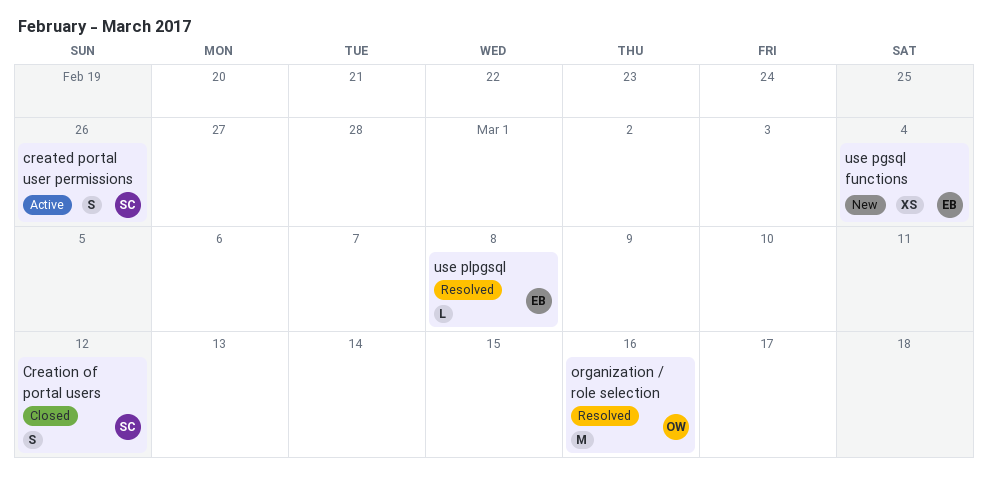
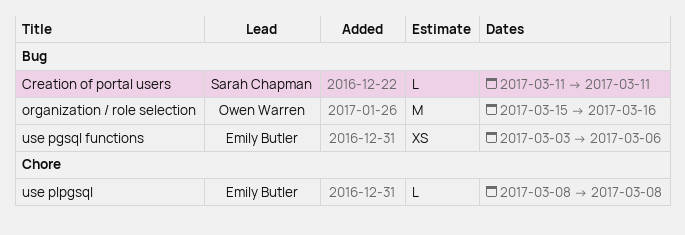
created portal user permissions: present -> none
Creation of portal users, estimate: S -> L
Creation of portal users, due: Mar 12 -> Mar 11
use pgsql functions, due: Mar 4 -> Mar 6

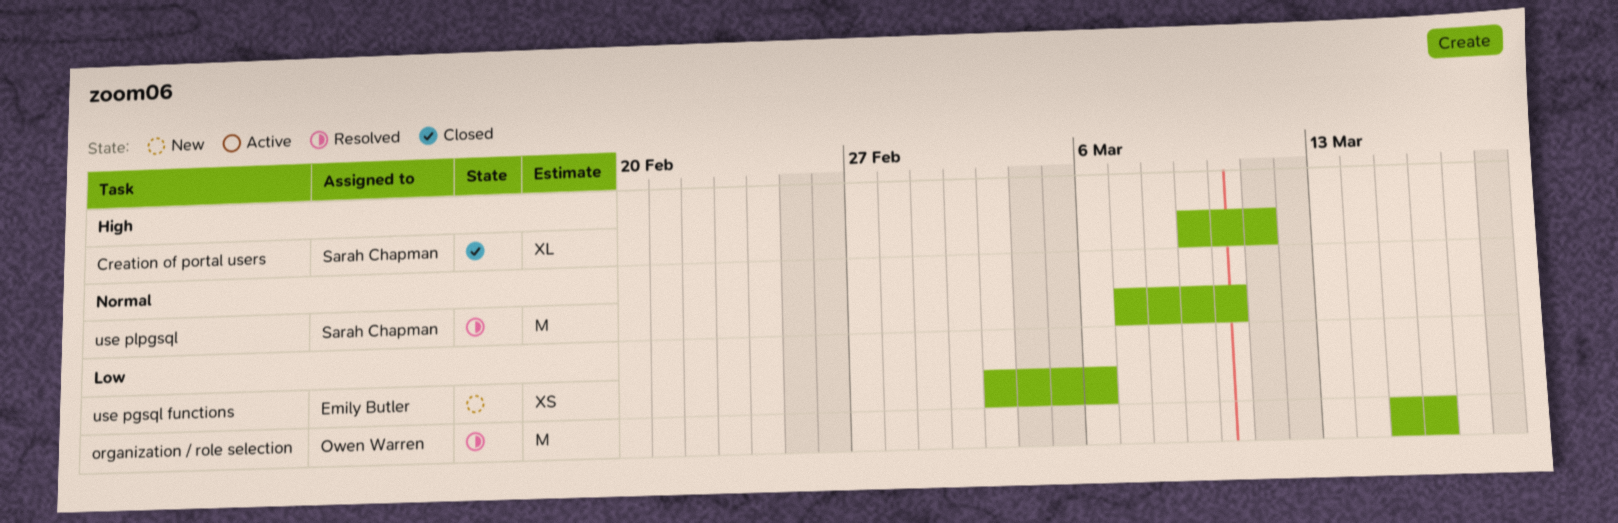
Creation of portal users, estimate: L -> XL
Creation of portal users, start: Mar 11 -> Mar 9
use plpgsql, owner: Emily Butler -> Sarah Chapman
use plpgsql, estimate: L -> M
use plpgsql, start: Mar 8 -> Mar 7
use plpgsql, due: Mar 8 -> Mar 10

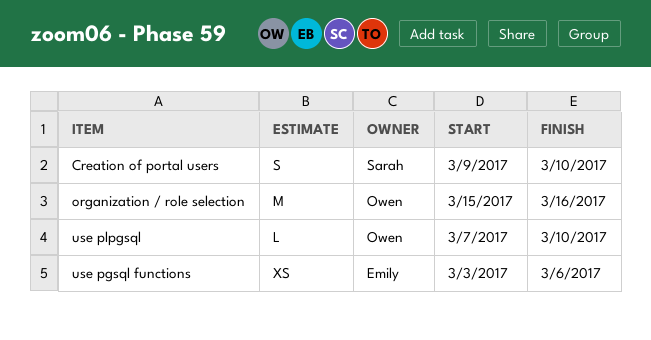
Creation of portal users, estimate: XL -> S
Creation of portal users, due: Mar 11 -> Mar 10
use plpgsql, owner: Sarah Chapman -> Owen Warren
use plpgsql, estimate: M -> L

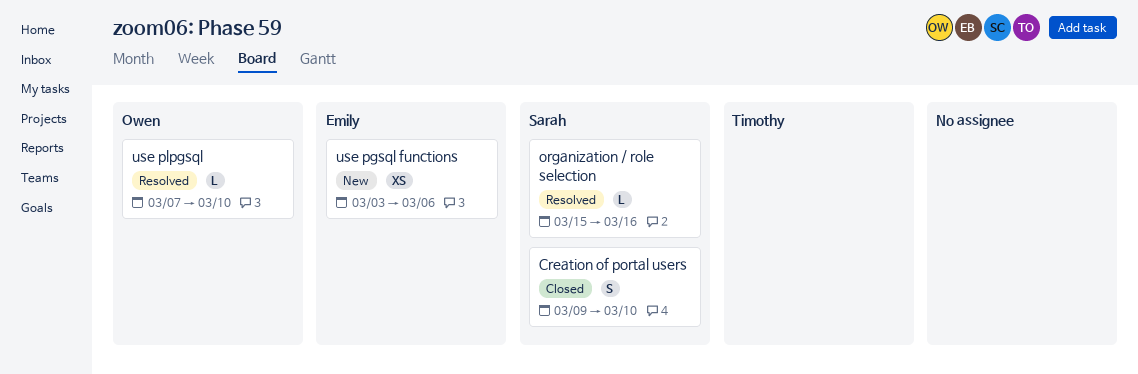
organization / role selection, owner: Owen -> Sarah
organization / role selection, estimate: M -> L

